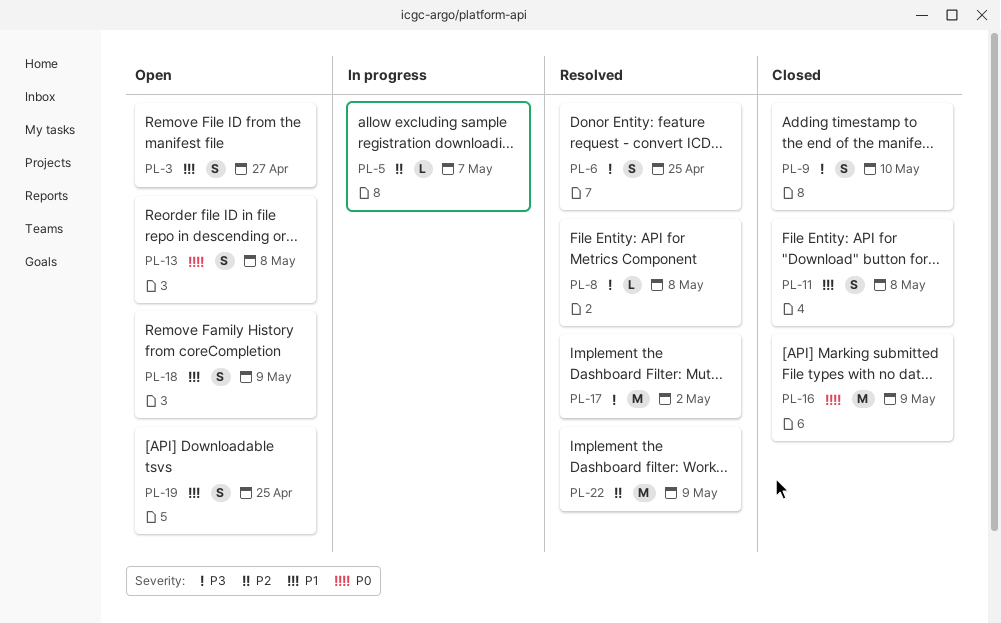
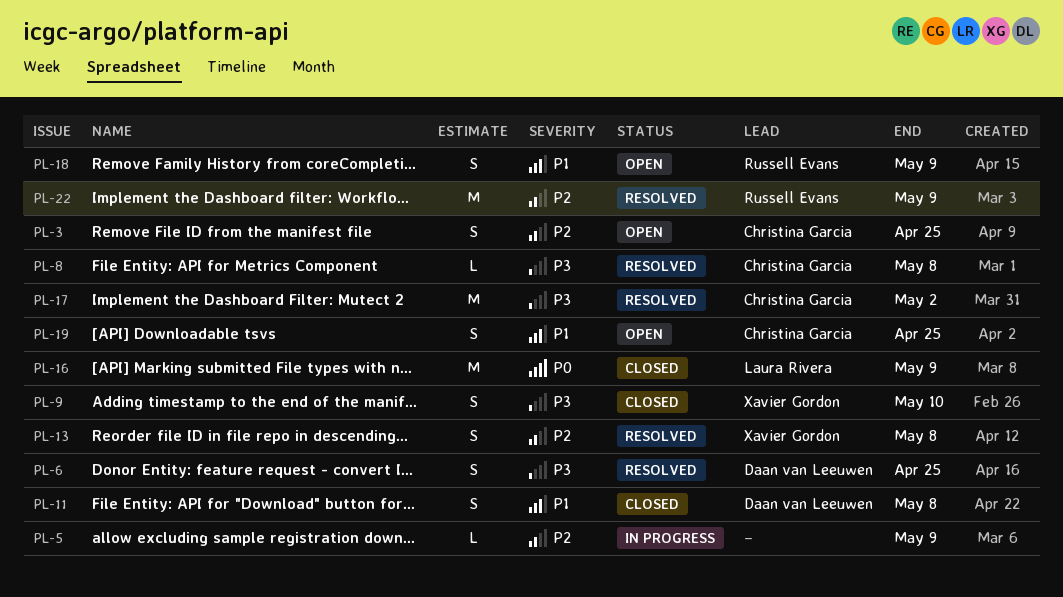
PL-3, priority: P1 -> P2
PL-3, due: Apr 27 -> Apr 25
PL-5, due: May 7 -> May 9
PL-13, status: Open -> Resolved
PL-13, priority: P0 -> P2

